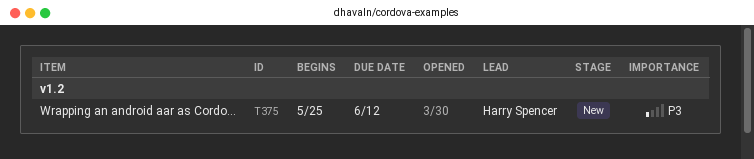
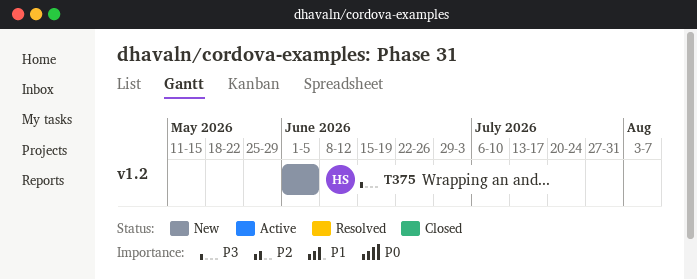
T375, start: May 25 -> Jun 1
T375, due: Jun 12 -> Jun 5

